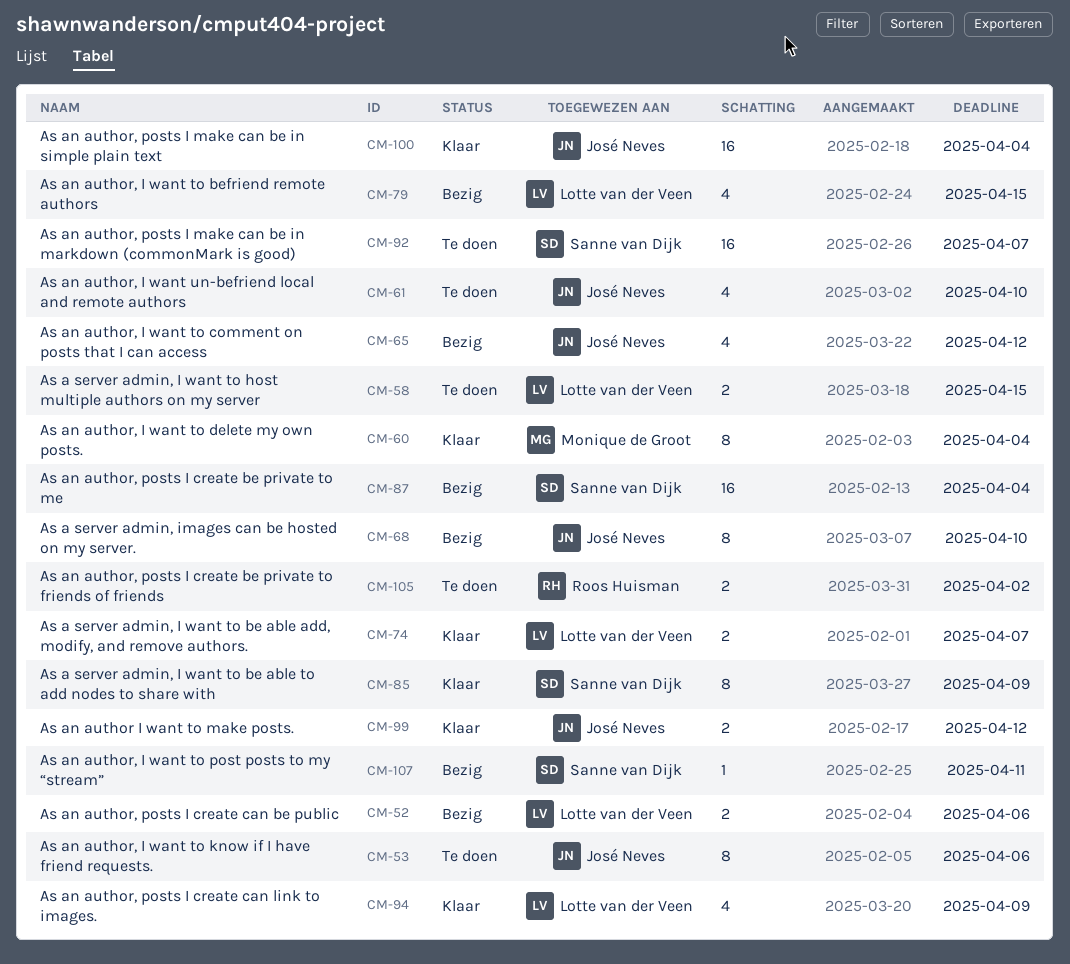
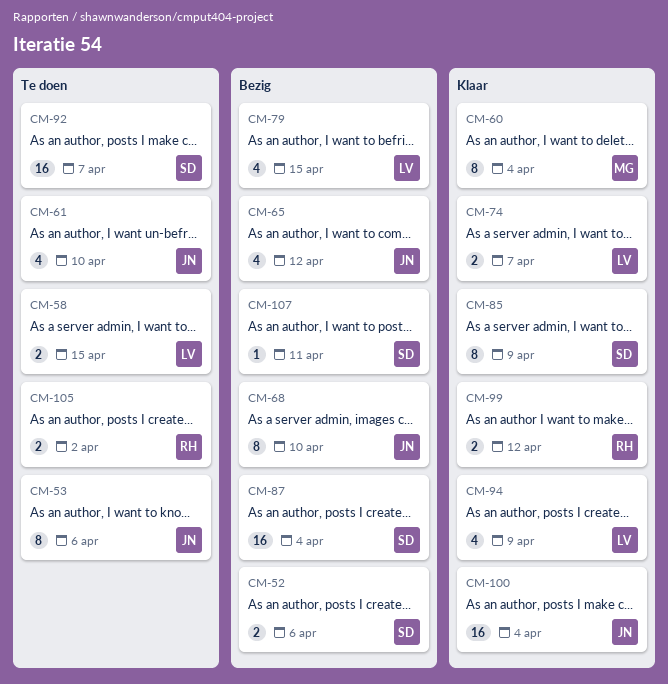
CM-52, owner: Lotte van der Veen -> Sanne van Dijk
CM-99, owner: José Neves -> Roos Huisman

